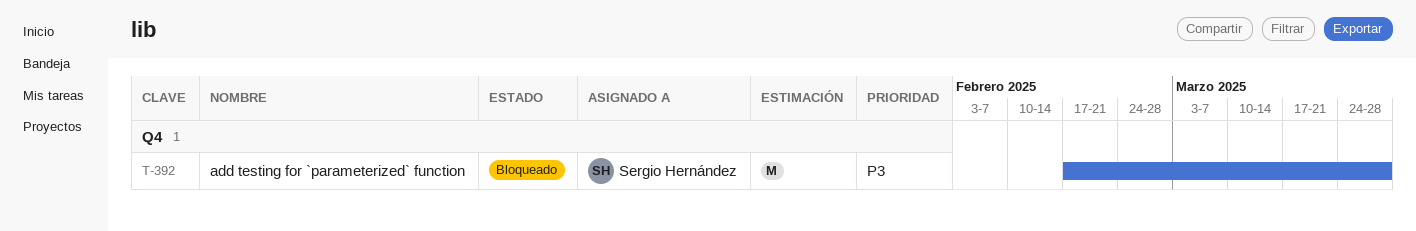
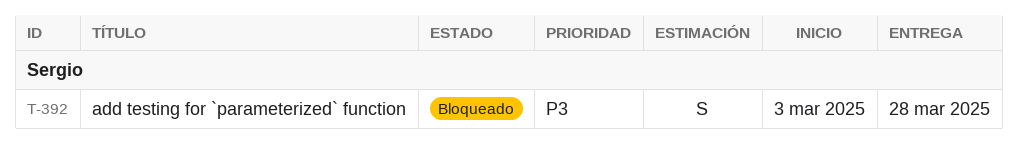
T-392, estimate: M -> S
T-392, start: Feb 17 -> Mar 3

